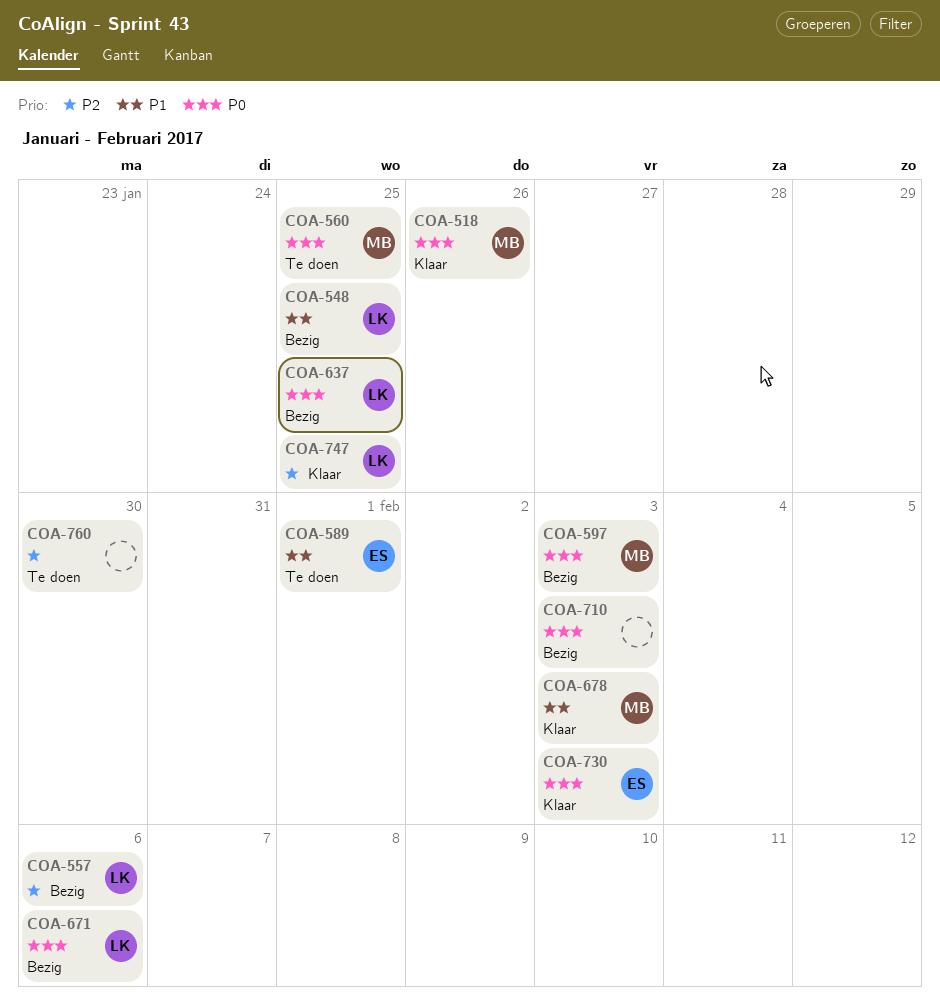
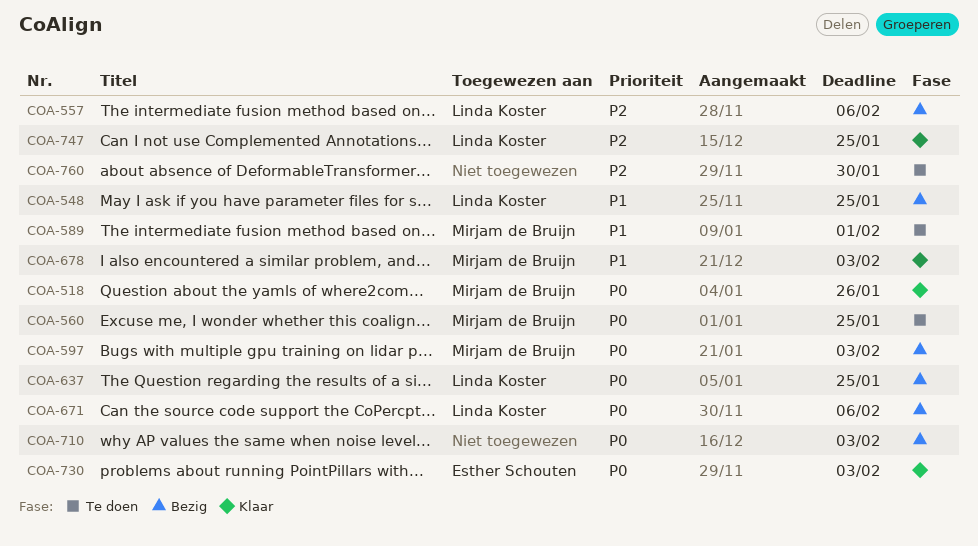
COA-589, owner: Esther Schouten -> Mirjam de Bruijn

